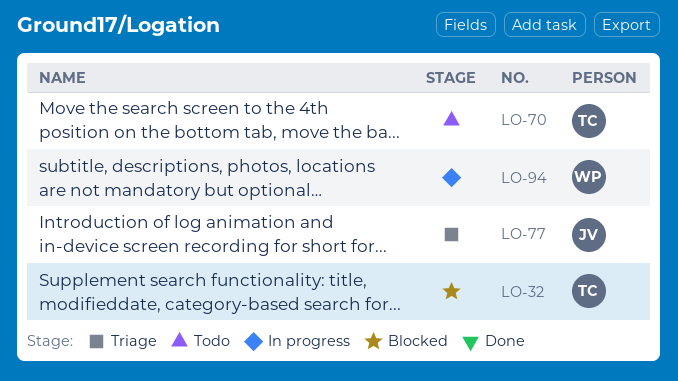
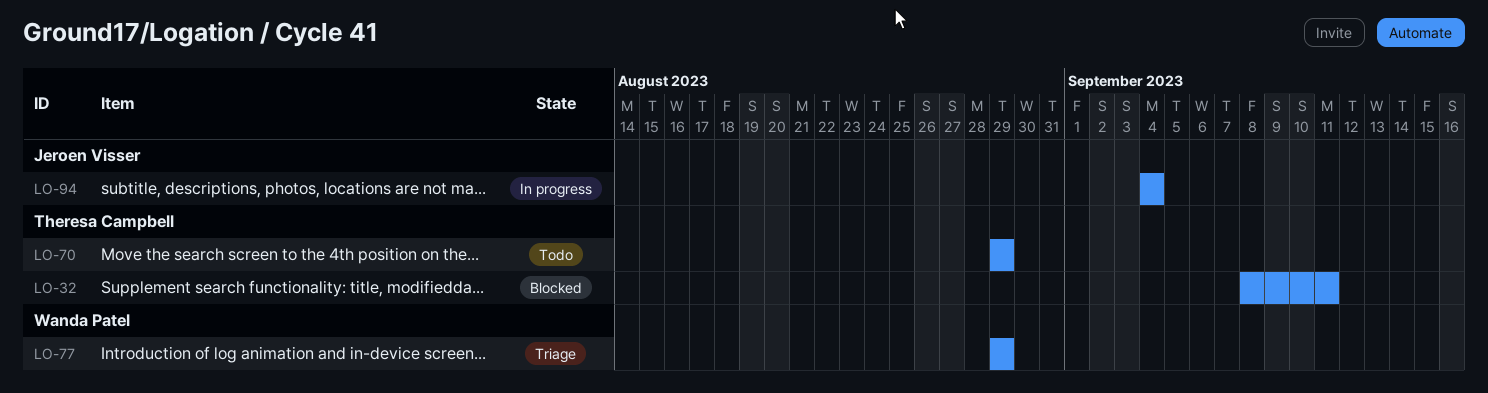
LO-77, owner: Jeroen Visser -> Wanda Patel
LO-94, owner: Wanda Patel -> Jeroen Visser

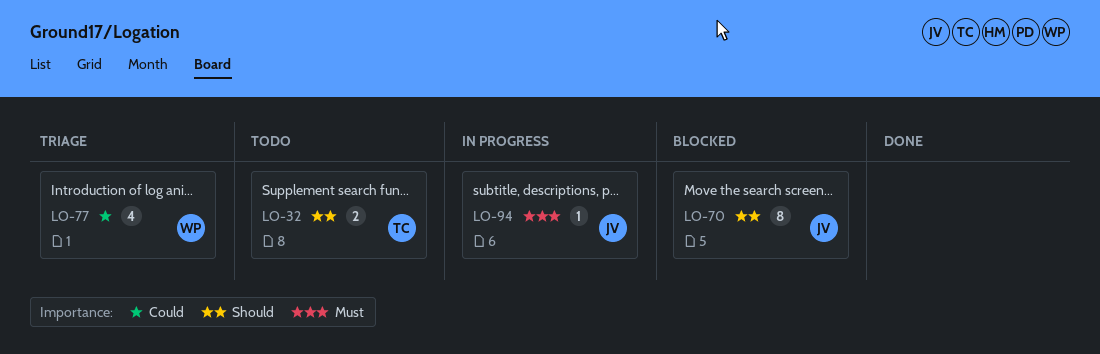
LO-32, status: Blocked -> Todo
LO-70, status: Todo -> Blocked
LO-70, owner: Theresa Campbell -> Jeroen Visser

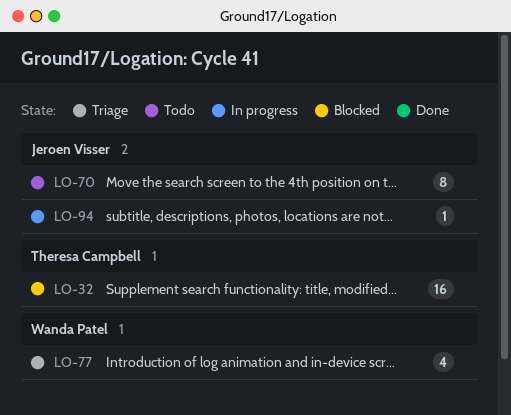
LO-32, status: Todo -> Blocked
LO-32, estimate: 2 -> 16
LO-70, status: Blocked -> Todo

